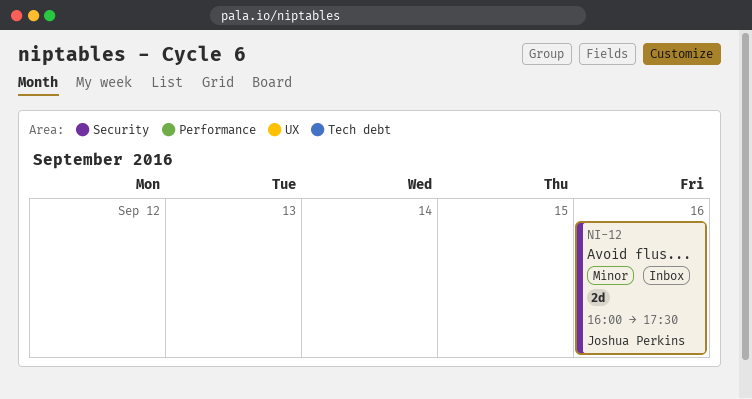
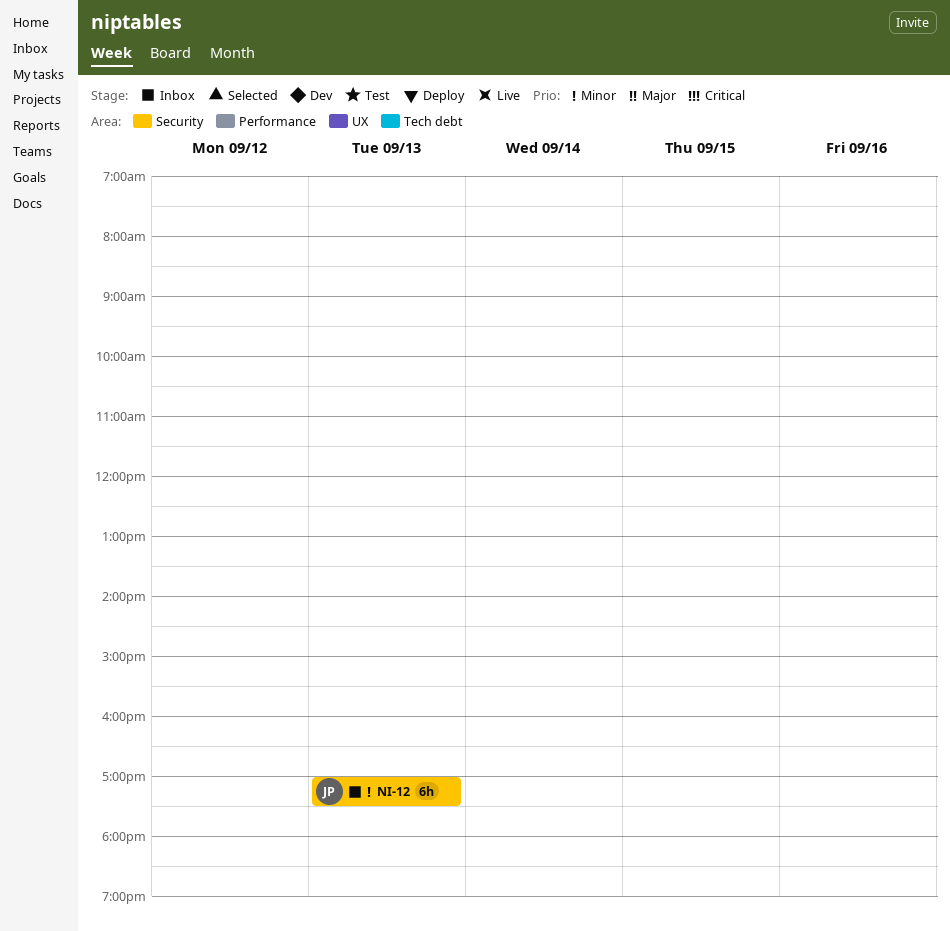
NI-12, estimate: 2d -> 6h
NI-12, day: Sep 16 -> Sep 13
NI-12, begins: 16:00 -> 17:00

